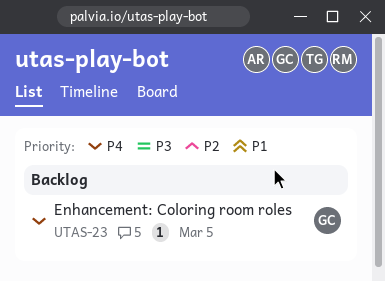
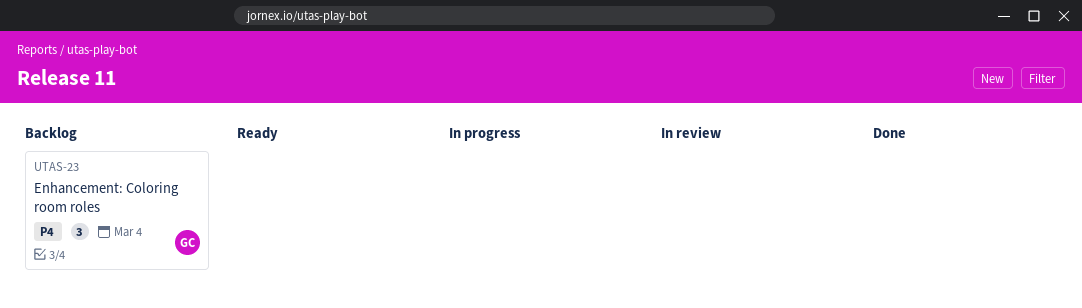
UTAS-23, estimate: 1 -> 3
UTAS-23, due: Mar 5 -> Mar 4

